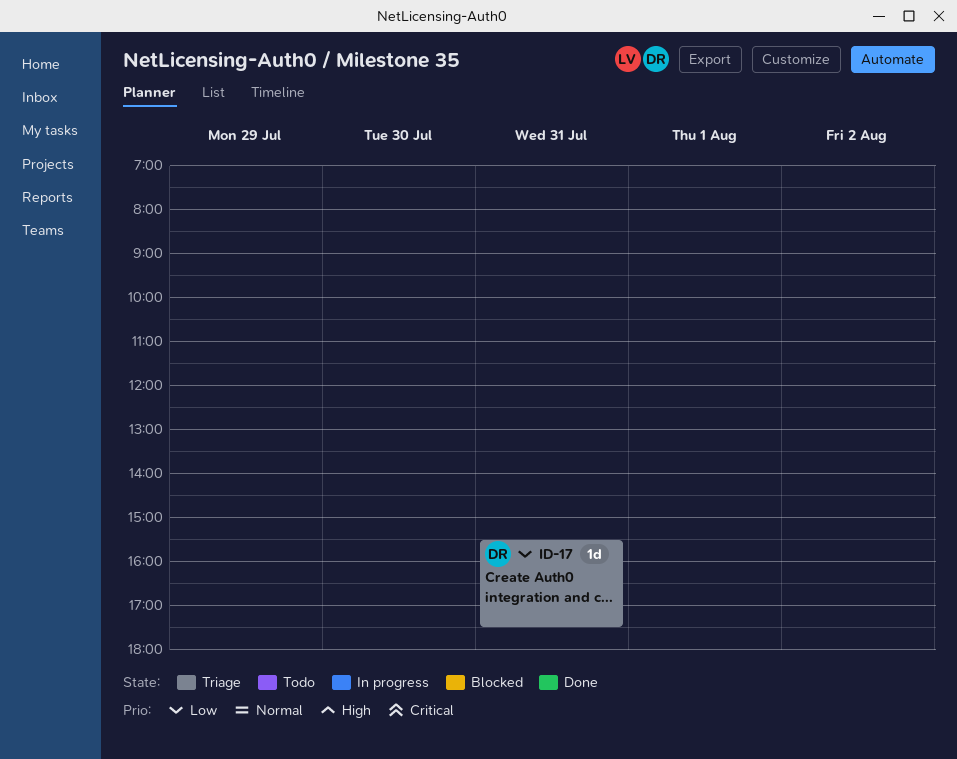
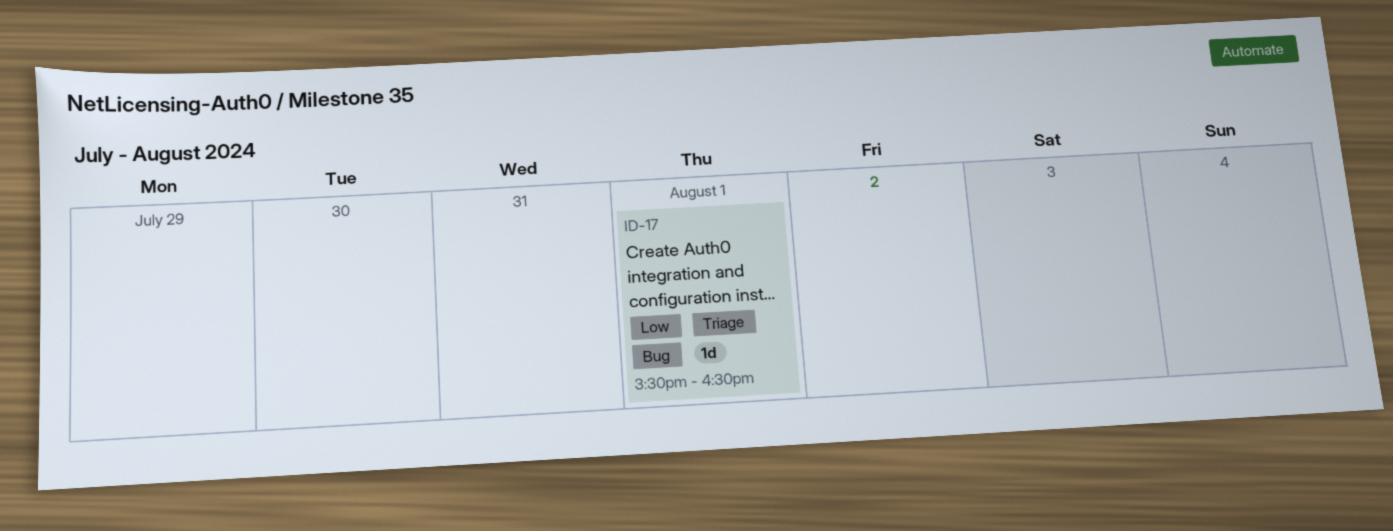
ID-17, day: Jul 31 -> Aug 1
ID-17, ends: 17:30 -> 16:30

